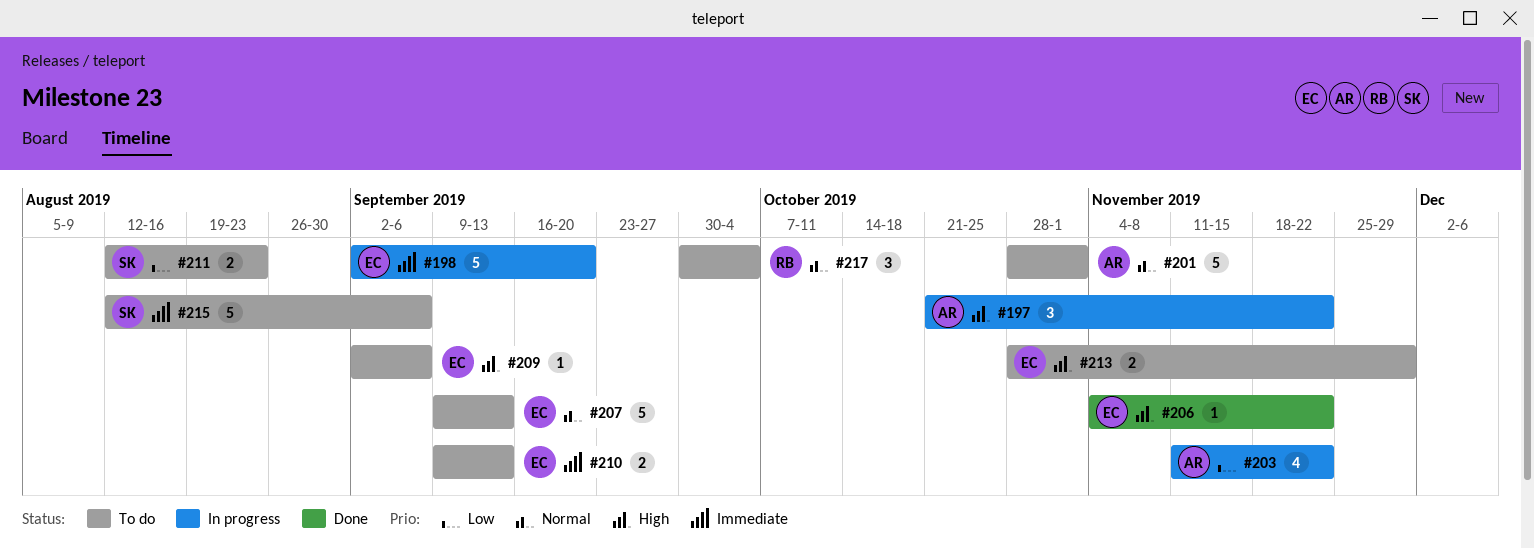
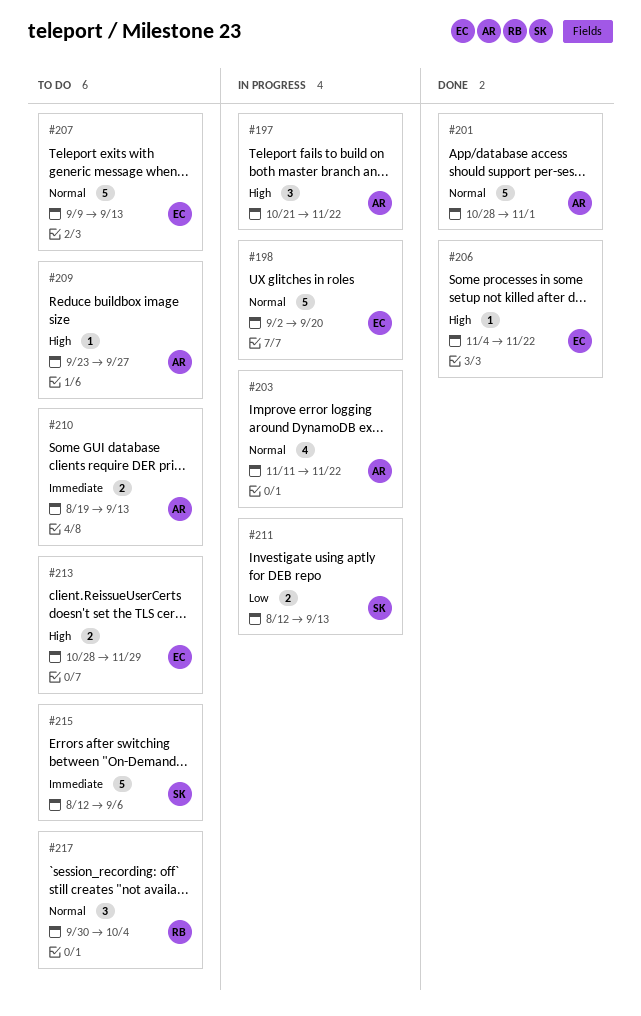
#198, priority: Immediate -> Normal
#201, status: To do -> Done
#203, priority: Low -> Normal
#209, owner: EC -> AR
#209, start: Sep 2 -> Sep 23
#209, due: Sep 6 -> Sep 27
#210, owner: EC -> AR
#210, start: Sep 9 -> Aug 19
#211, status: To do -> In progress
#211, due: Aug 23 -> Sep 13

